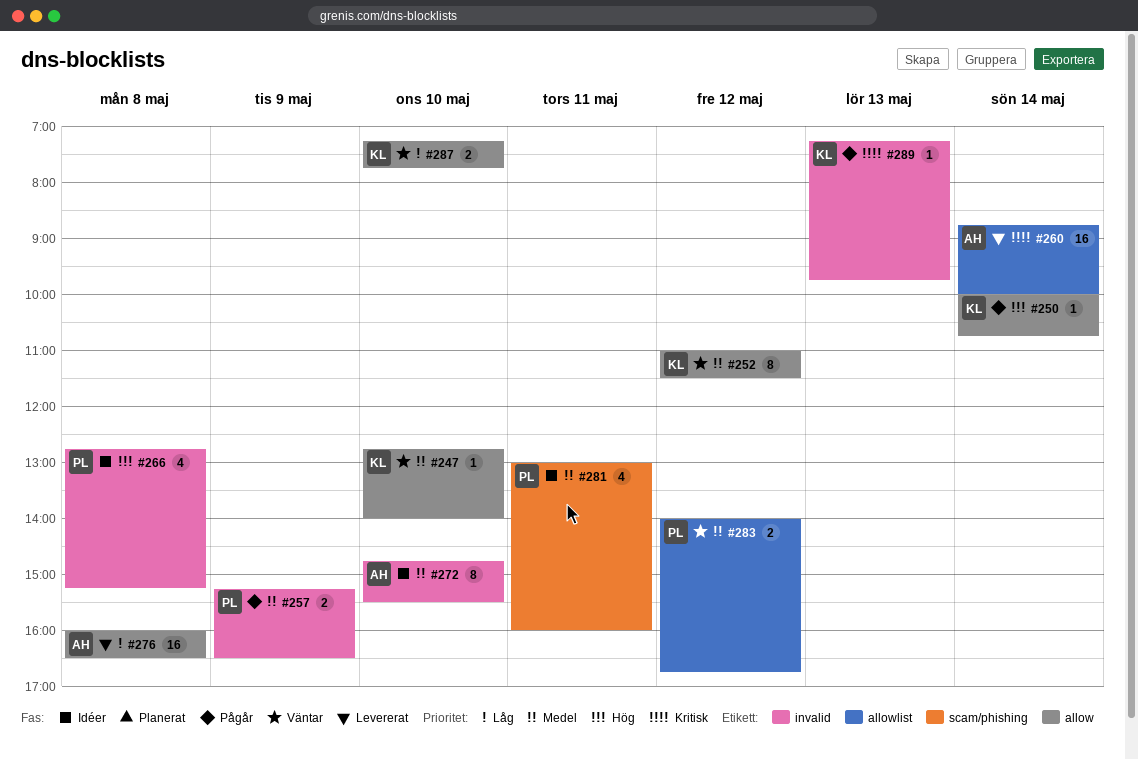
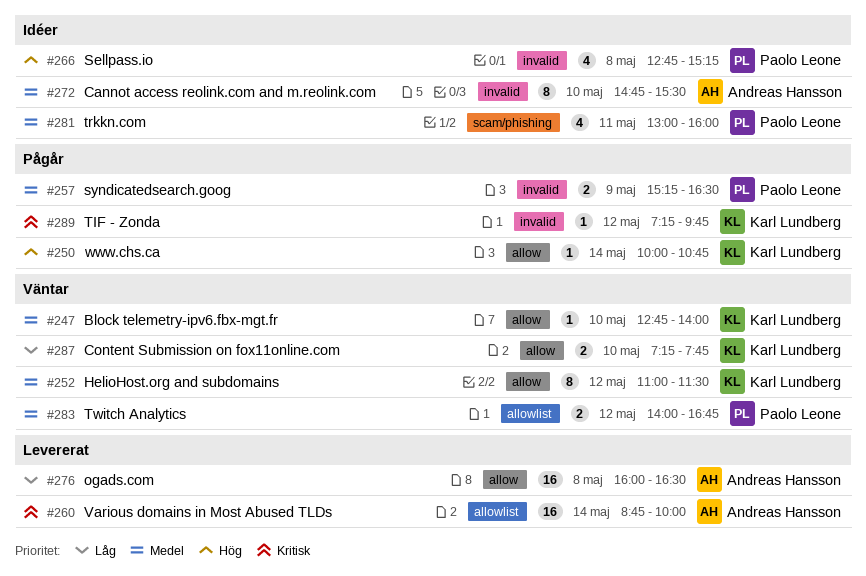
#289, day: May 13 -> May 12

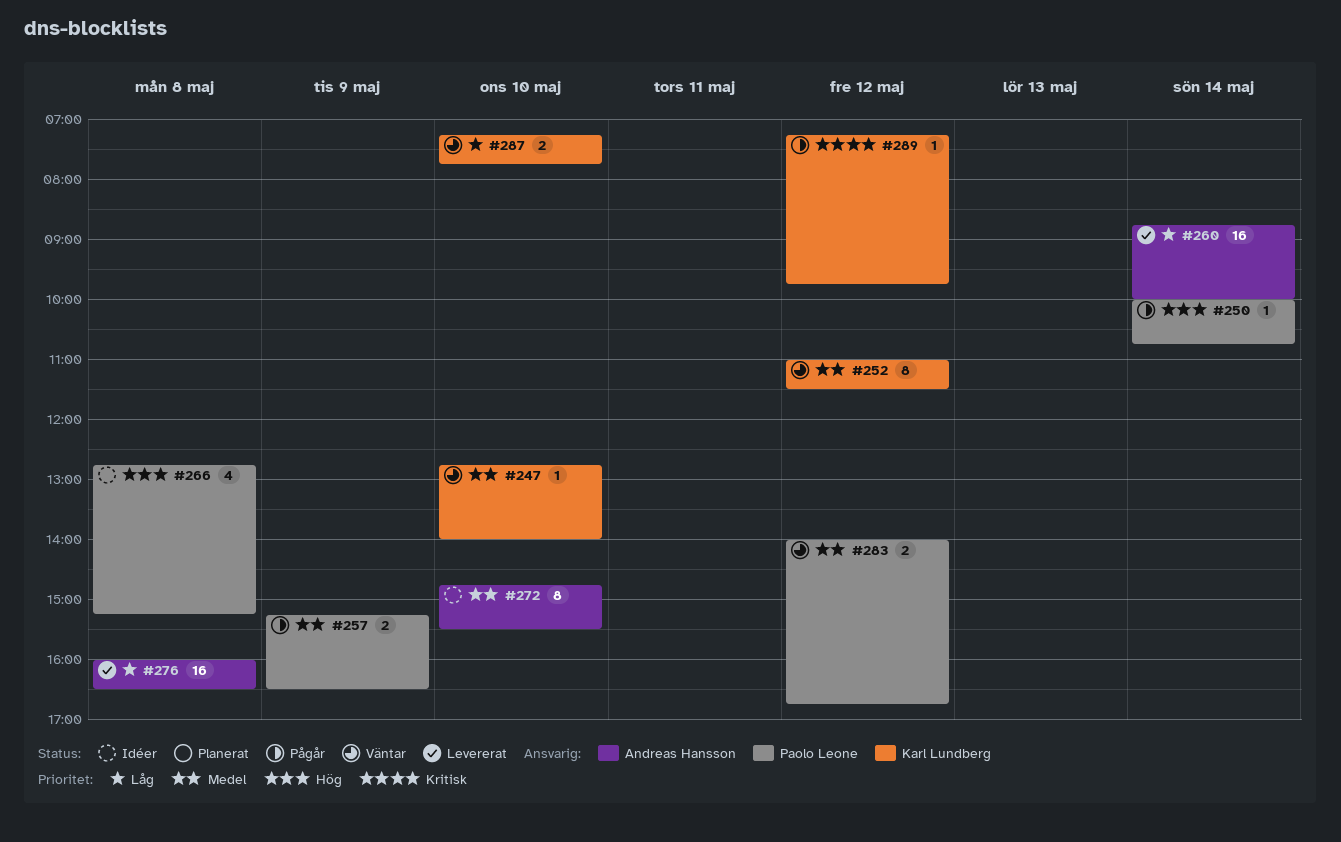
#250, owner: Karl Lundberg -> Paolo Leone
#260, priority: Kritisk -> Låg
#281: present -> none

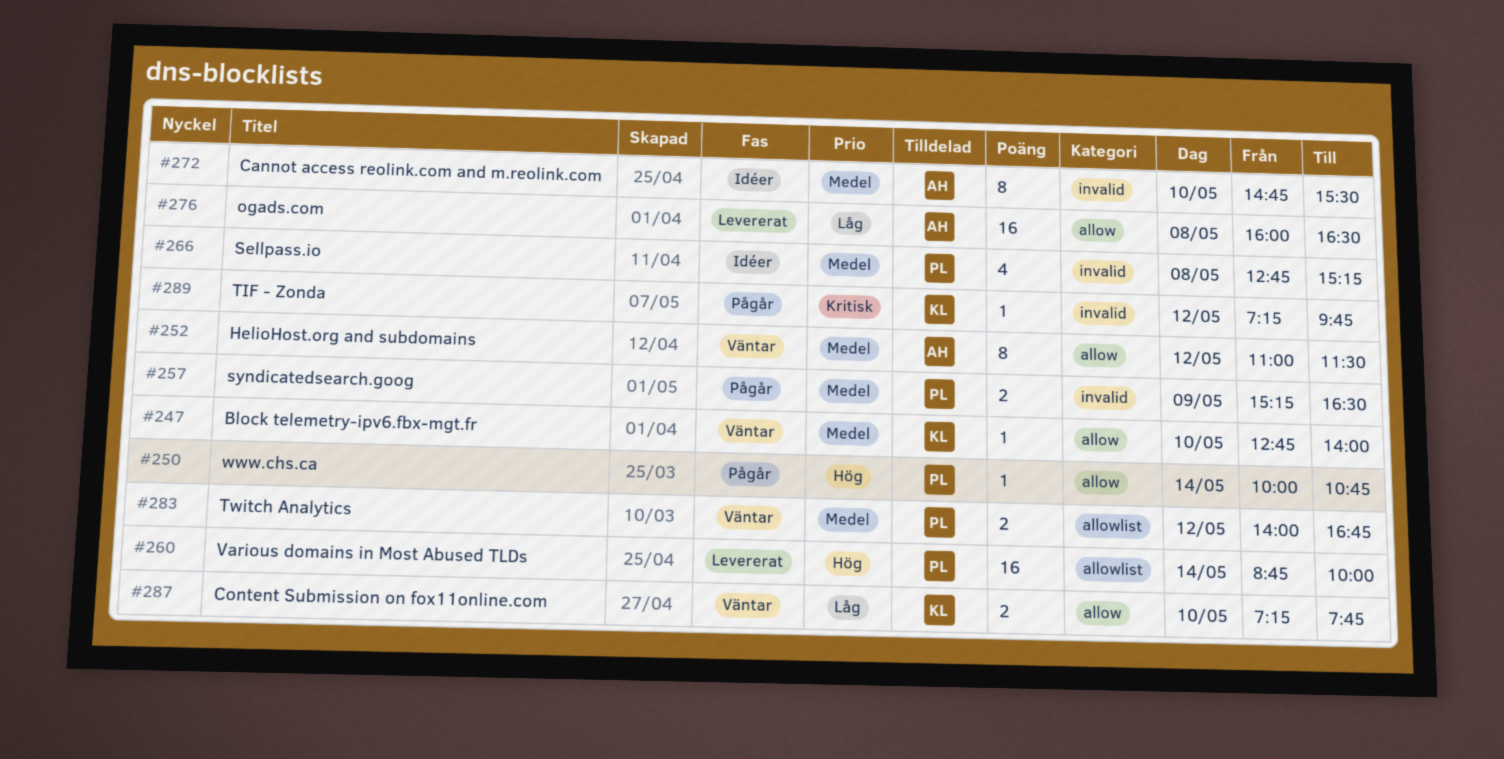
#252, owner: Karl Lundberg -> Andreas Hansson
#260, owner: Andreas Hansson -> Paolo Leone
#260, priority: Låg -> Hög
#266, priority: Hög -> Medel

